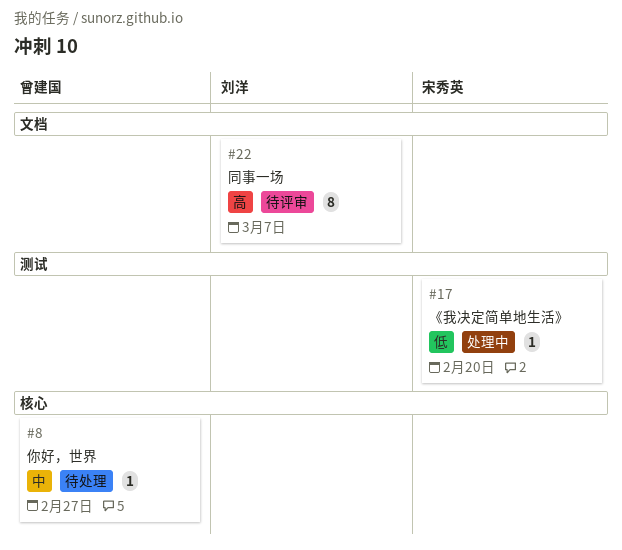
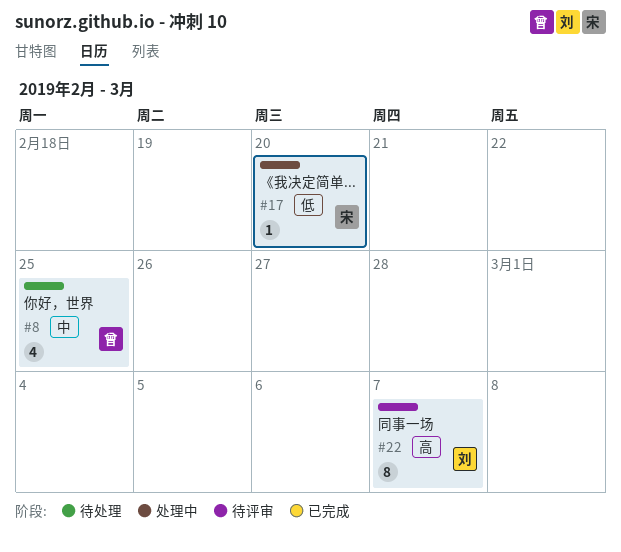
#8, estimate: 1 -> 4
#8, due: Feb 27 -> Feb 25

